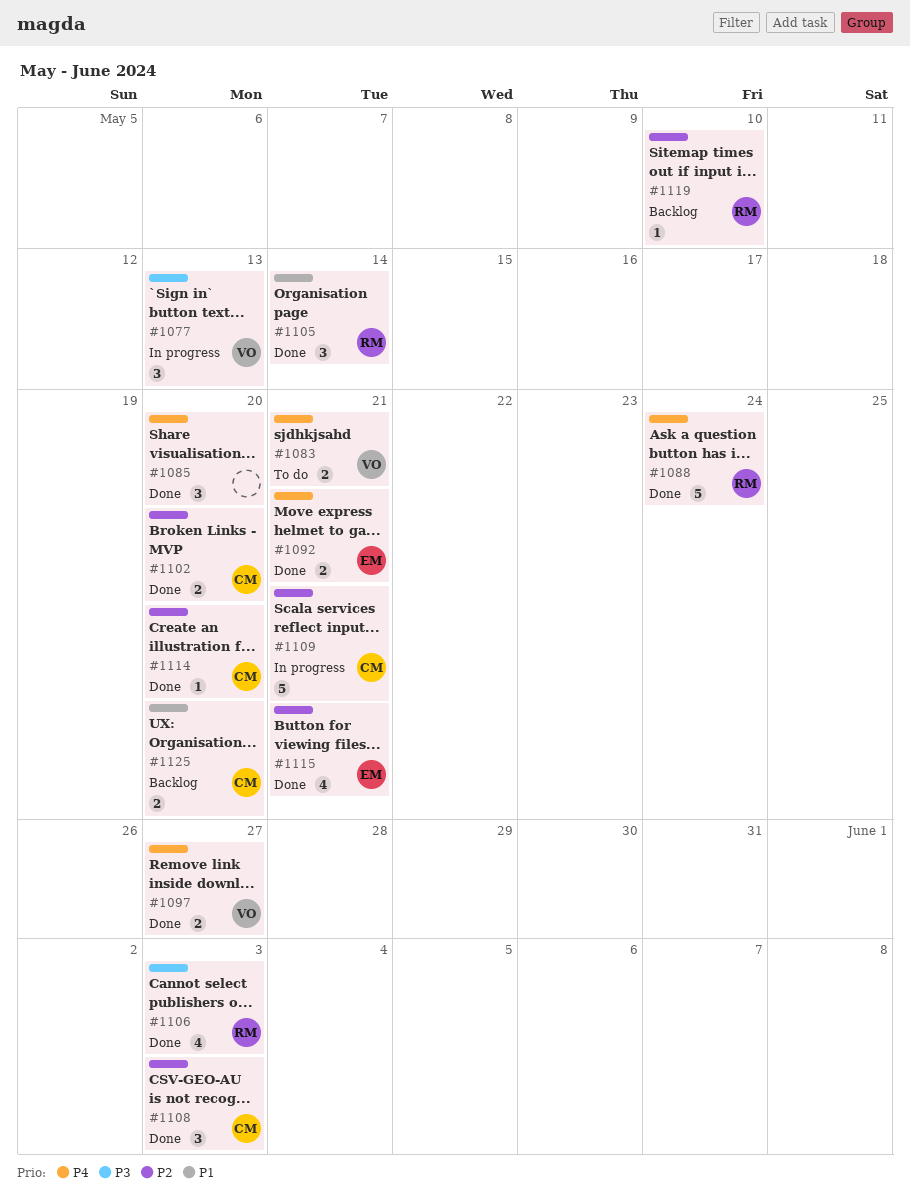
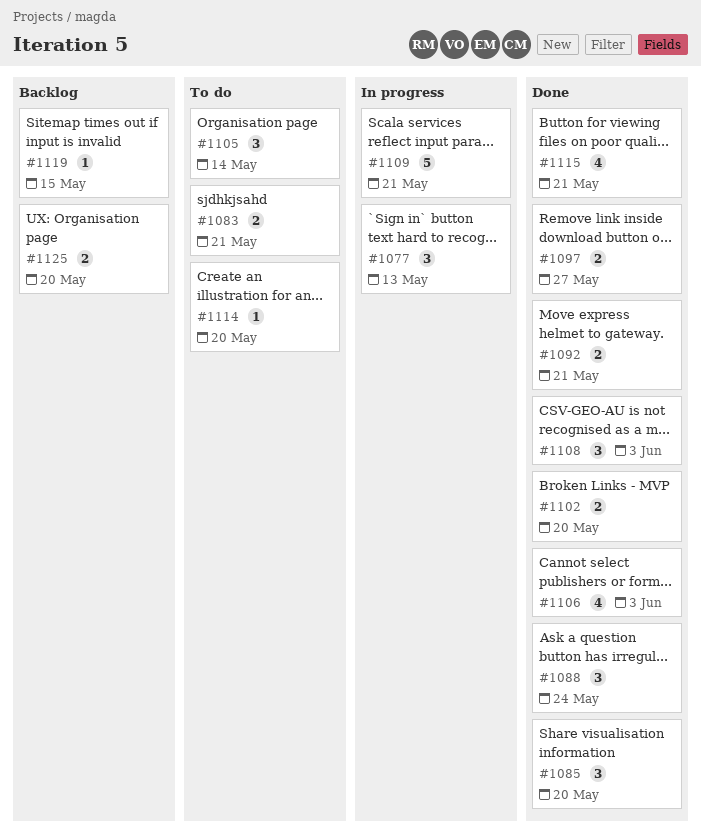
#1088, estimate: 5 -> 3
#1105, status: Done -> To do
#1114, status: Done -> To do
#1119, due: May 10 -> May 15

